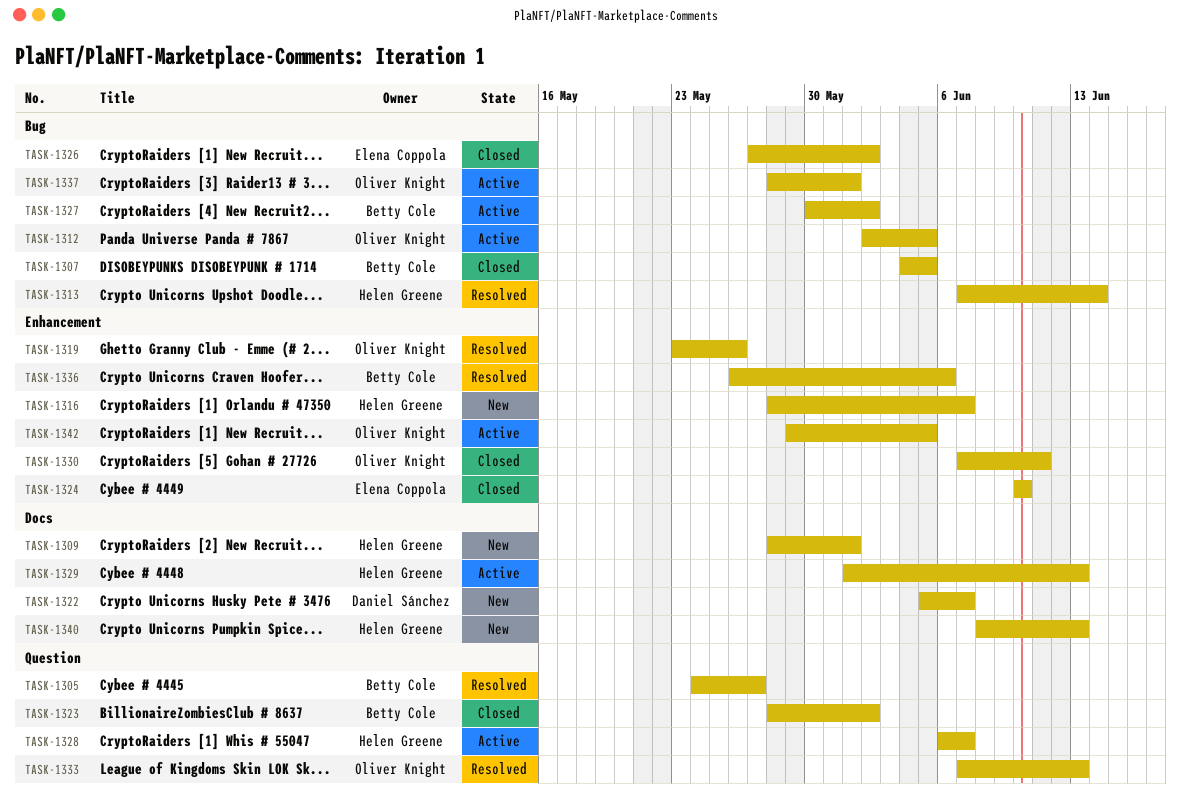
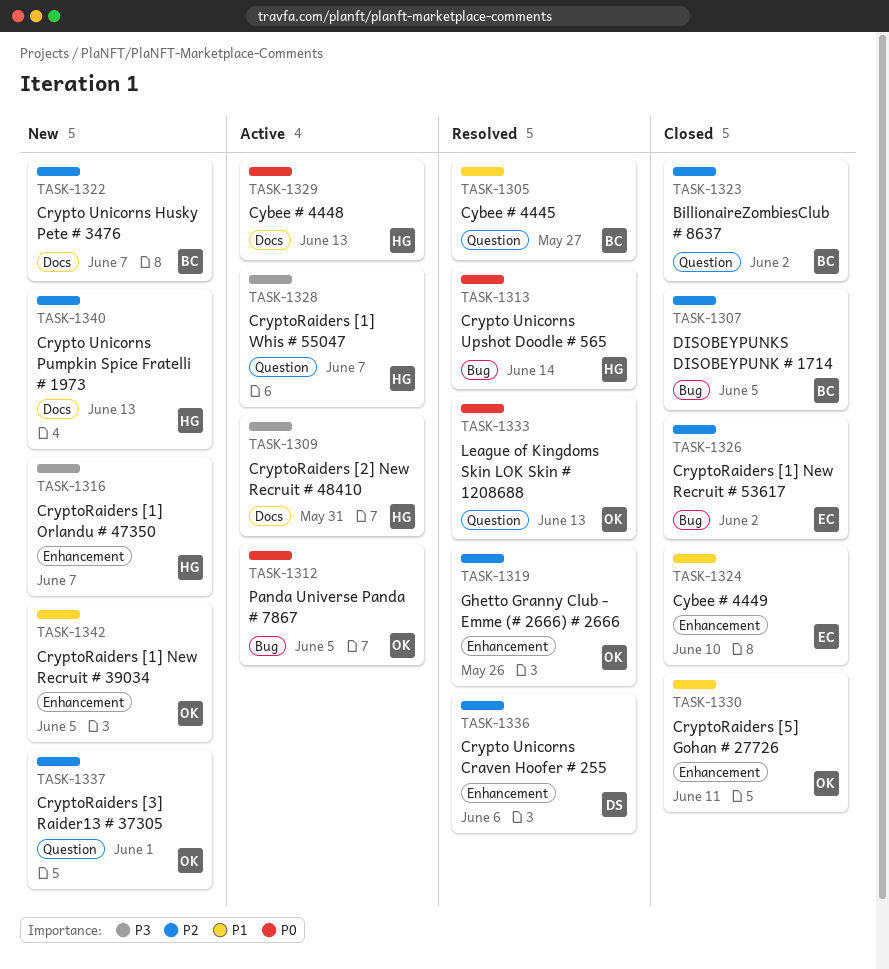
TASK-1309, status: New -> Active
TASK-1309, due: Jun 1 -> May 31
TASK-1322, owner: Daniel Sánchez -> Betty Cole
TASK-1327: present -> none
TASK-1336, owner: Betty Cole -> Daniel Sánchez
TASK-1337, status: Active -> New
TASK-1337, label: Bug -> Question
TASK-1342, status: Active -> New

